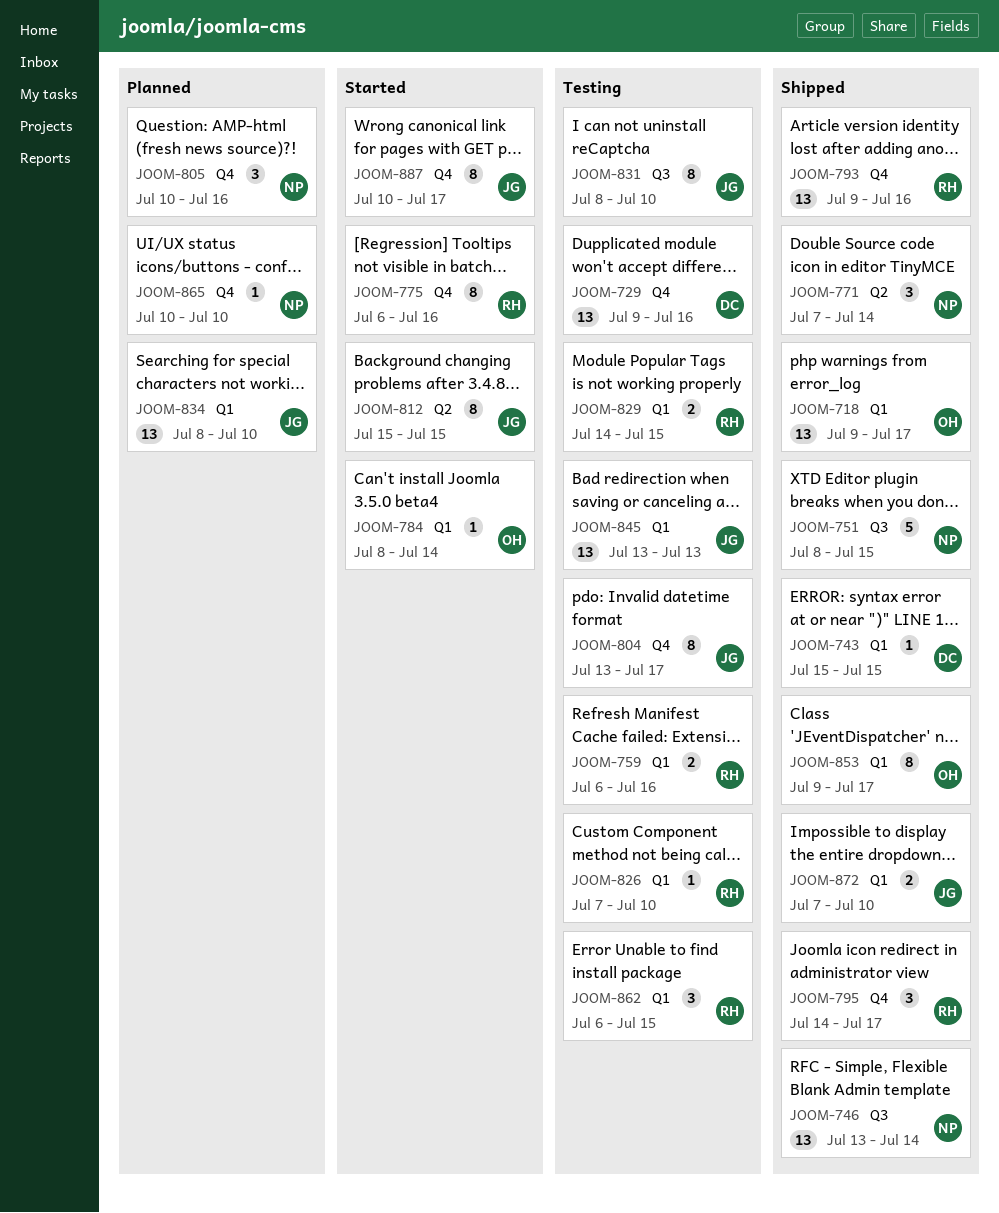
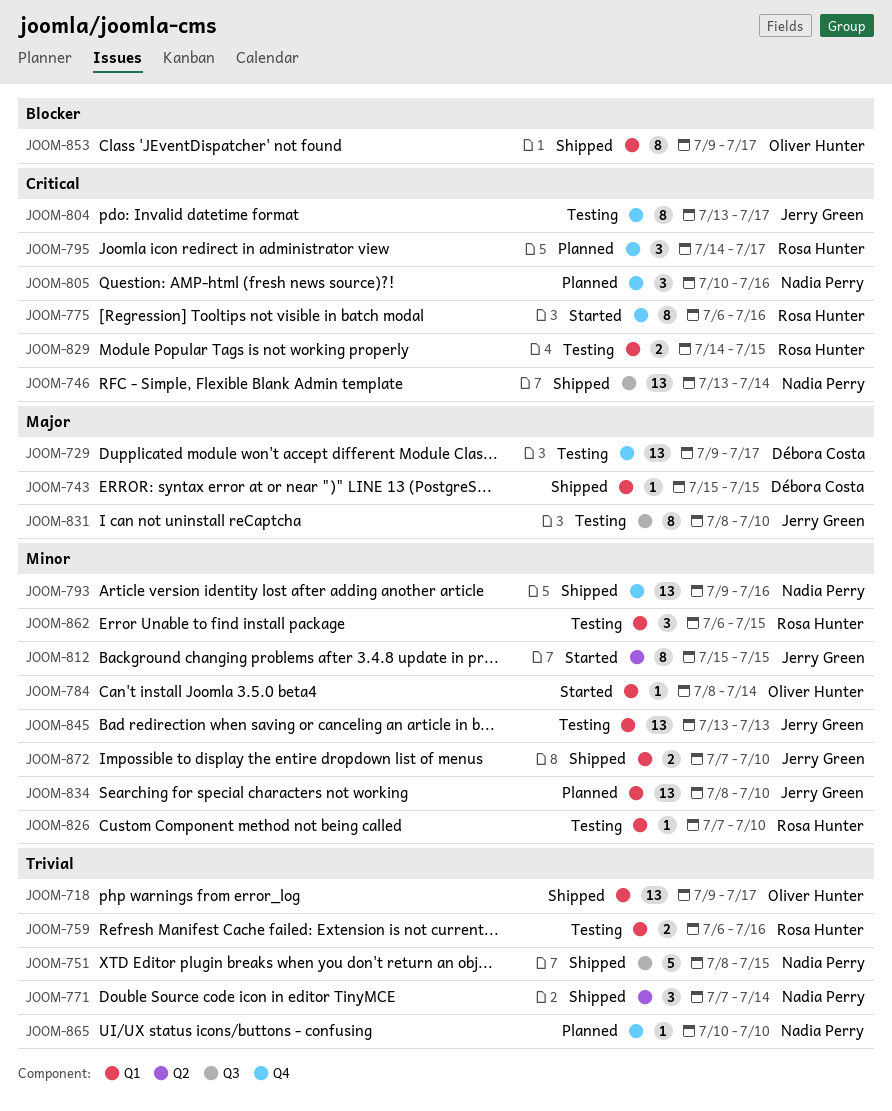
JOOM-729, due: Jul 16 -> Jul 17
JOOM-793, owner: Rosa Hunter -> Nadia Perry
JOOM-795, status: Shipped -> Planned
JOOM-887: present -> none

